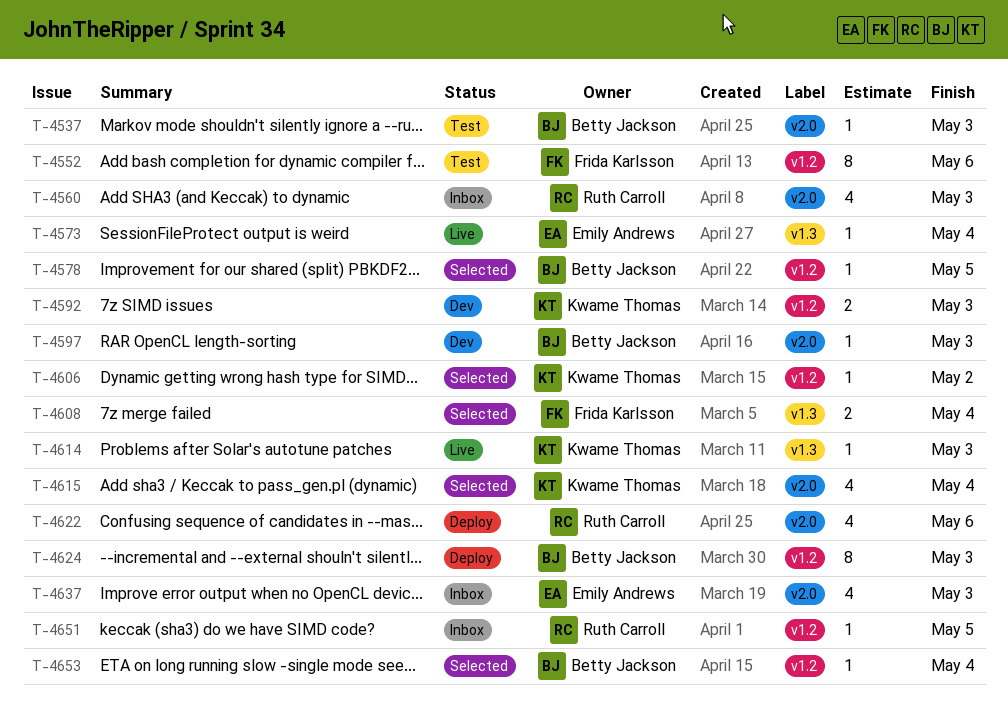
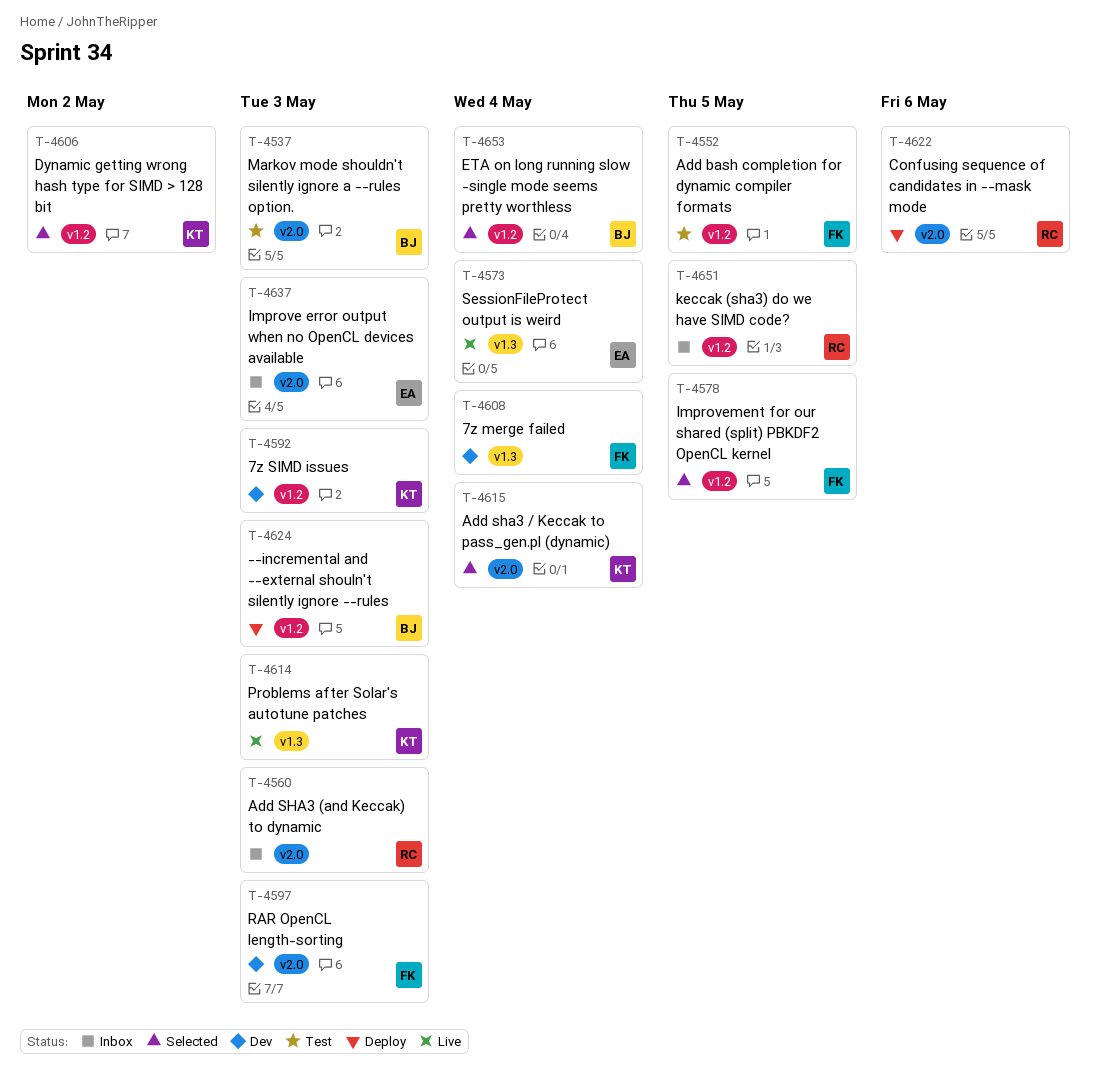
T-4552, due: May 6 -> May 5
T-4578, owner: Betty Jackson -> Frida Karlsson
T-4597, owner: Betty Jackson -> Frida Karlsson
T-4608, status: Selected -> Dev

